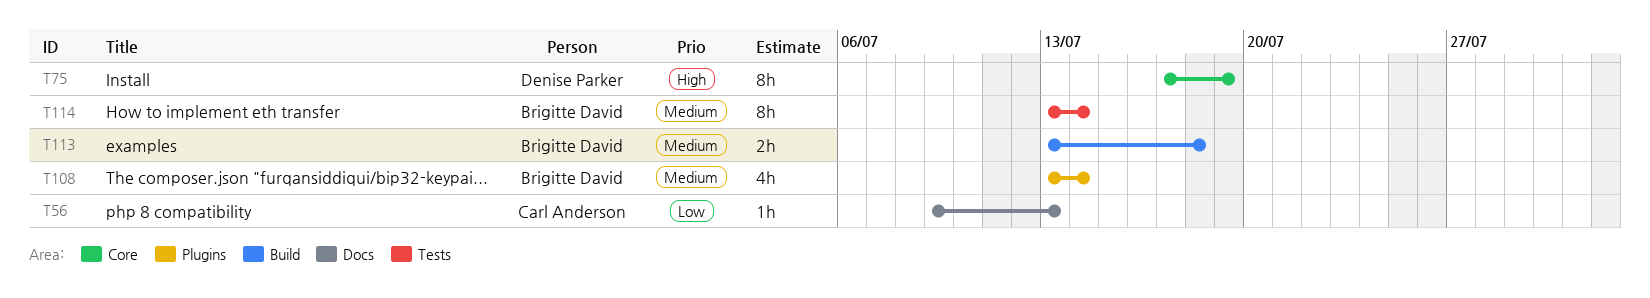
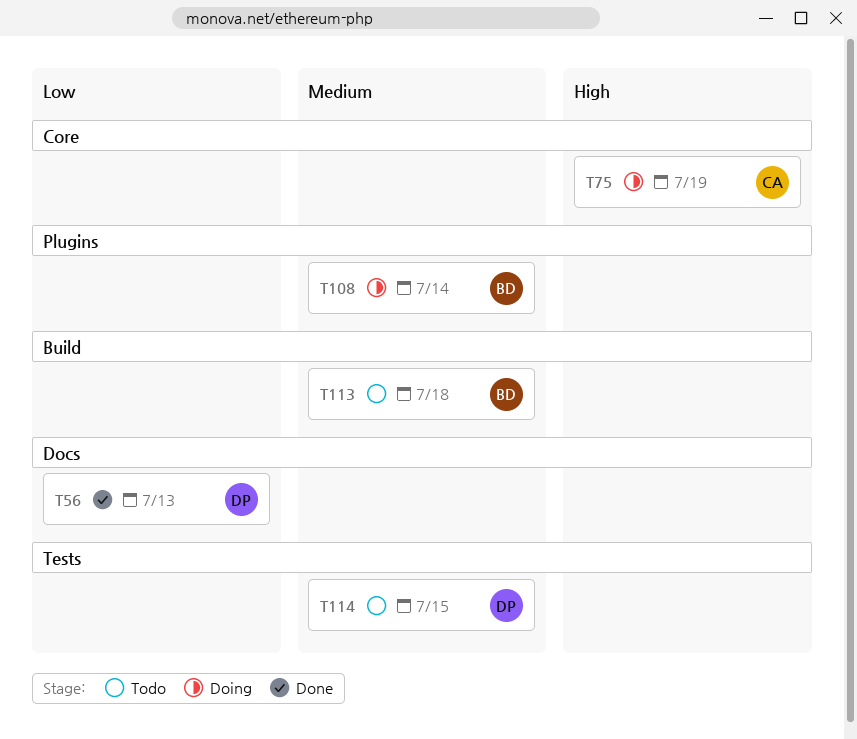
T56, owner: Carl Anderson -> Denise Parker
T75, owner: Denise Parker -> Carl Anderson
T114, owner: Brigitte David -> Denise Parker
T114, due: Jul 14 -> Jul 15

